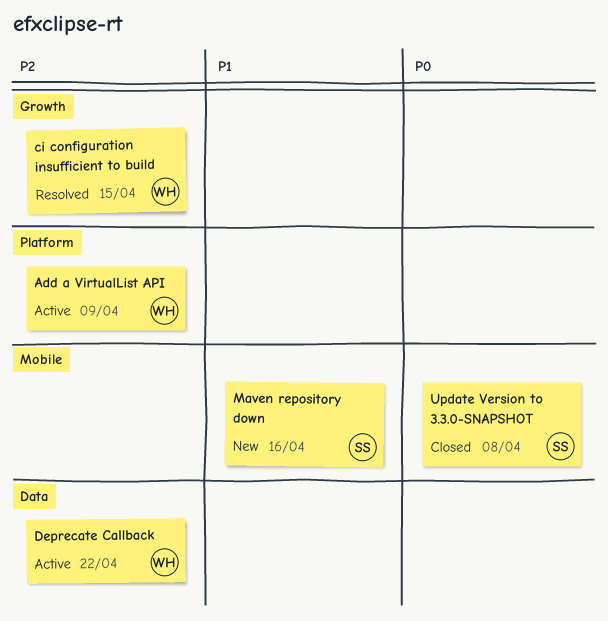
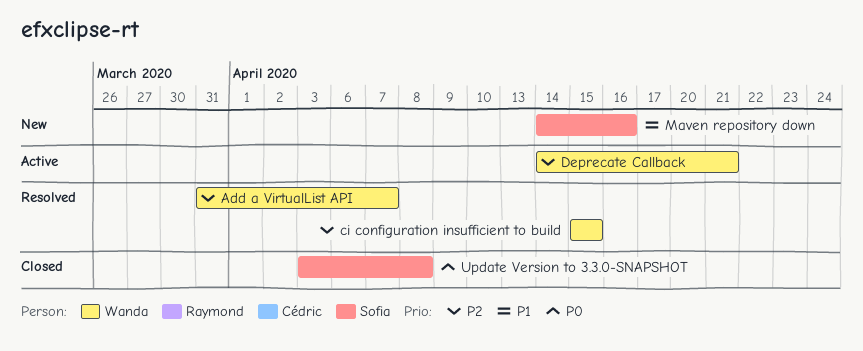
Add a VirtualList API, status: Active -> Resolved
Add a VirtualList API, due: Apr 9 -> Apr 7
Deprecate Callback, due: Apr 22 -> Apr 21

